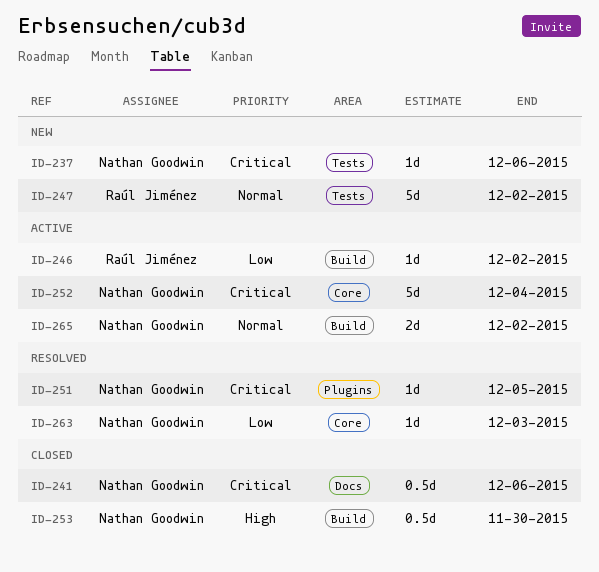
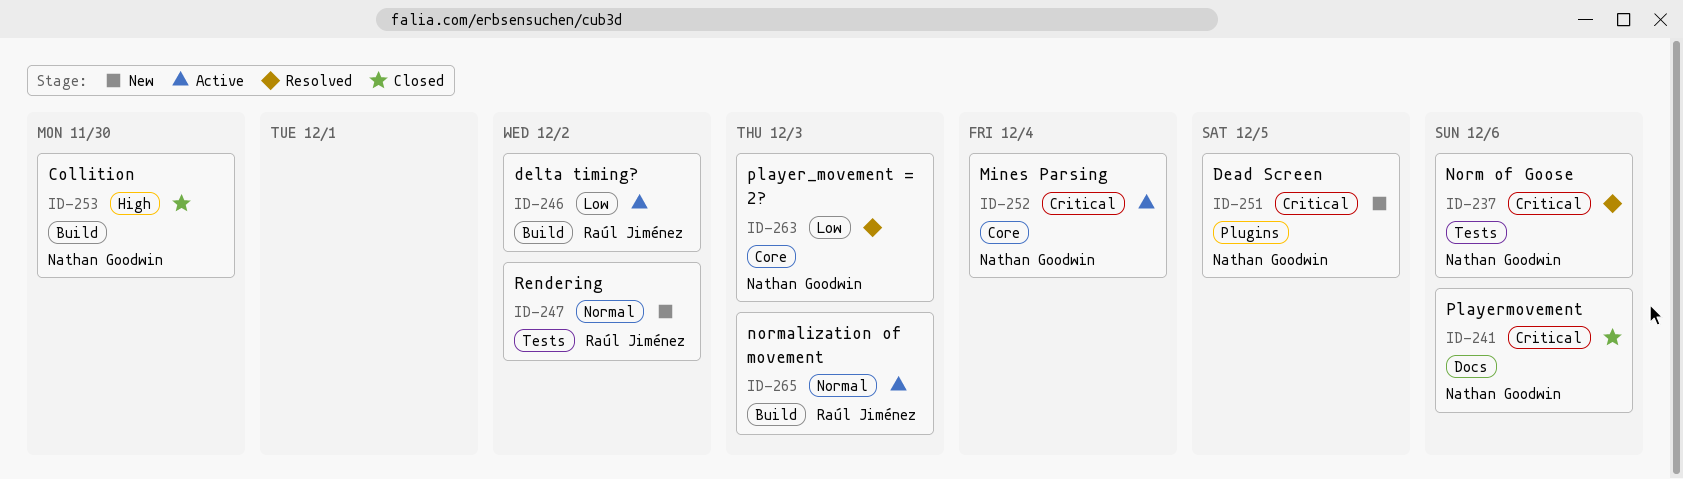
ID-237, status: New -> Resolved
ID-251, status: Resolved -> New
ID-265, owner: Nathan Goodwin -> Raúl Jiménez
ID-265, due: Dec 2 -> Dec 3

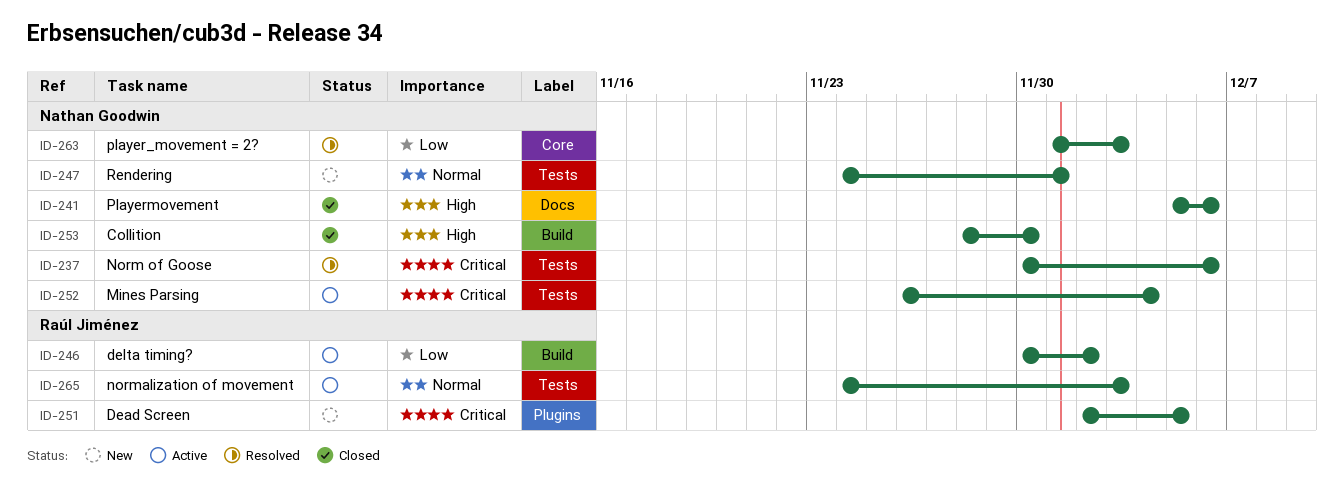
ID-241, priority: Critical -> High
ID-247, owner: Raúl Jiménez -> Nathan Goodwin
ID-247, due: Dec 2 -> Dec 1
ID-251, owner: Nathan Goodwin -> Raúl Jiménez
ID-252, label: Core -> Tests
ID-265, label: Build -> Tests

